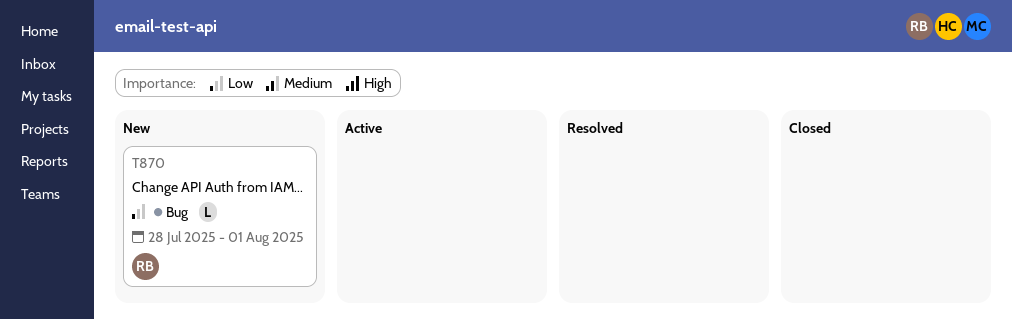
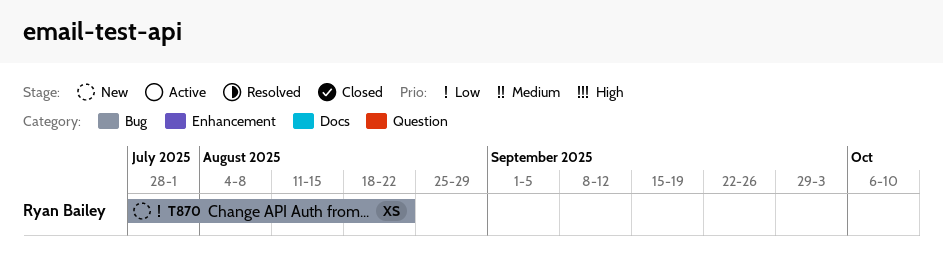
T870, estimate: L -> XS
T870, due: Aug 1 -> Aug 22

